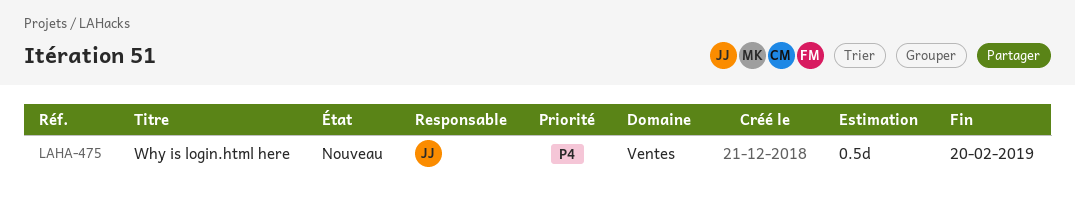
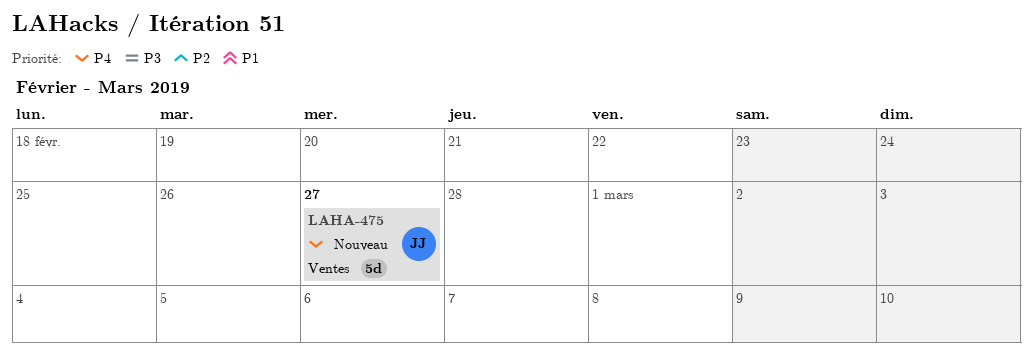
LAHA-475, estimate: 0.5d -> 5d
LAHA-475, due: Feb 20 -> Feb 27

